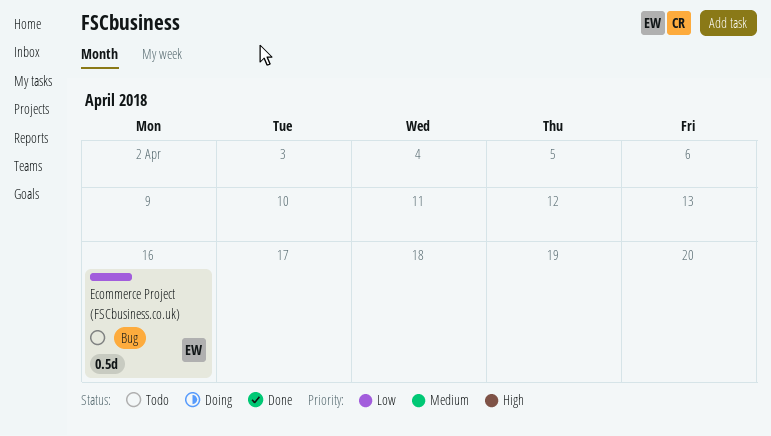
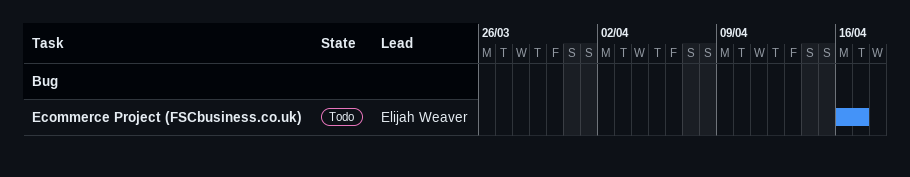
Ecommerce Project (FSCbusiness.co.uk), due: Apr 16 -> Apr 17

